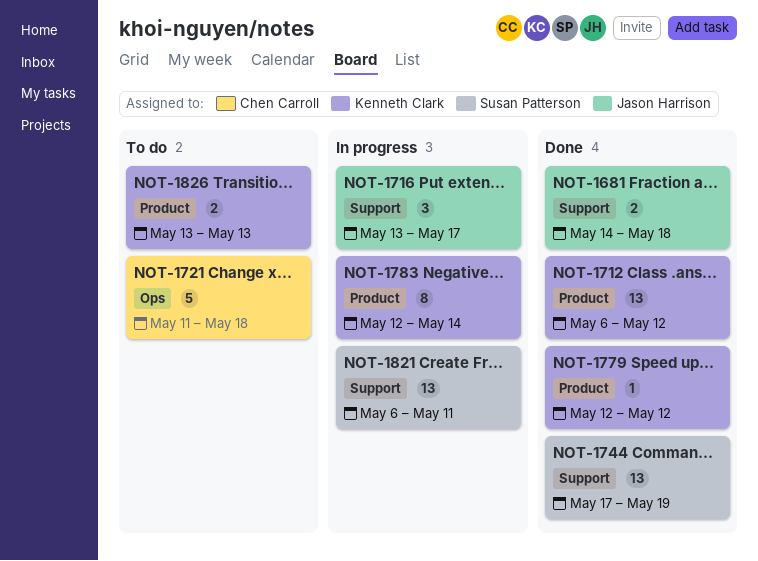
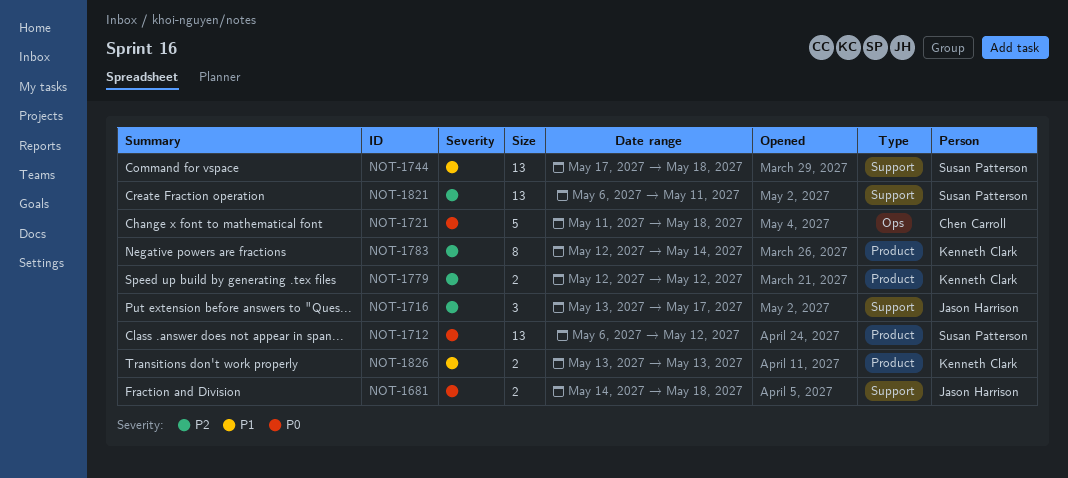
NOT-1712, owner: Kenneth Clark -> Susan Patterson
NOT-1744, due: May 19 -> May 18
NOT-1779, estimate: 1 -> 2

